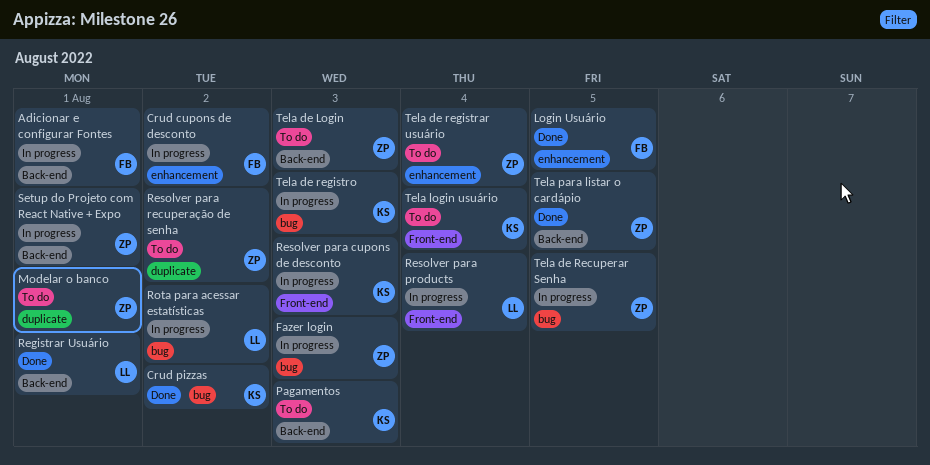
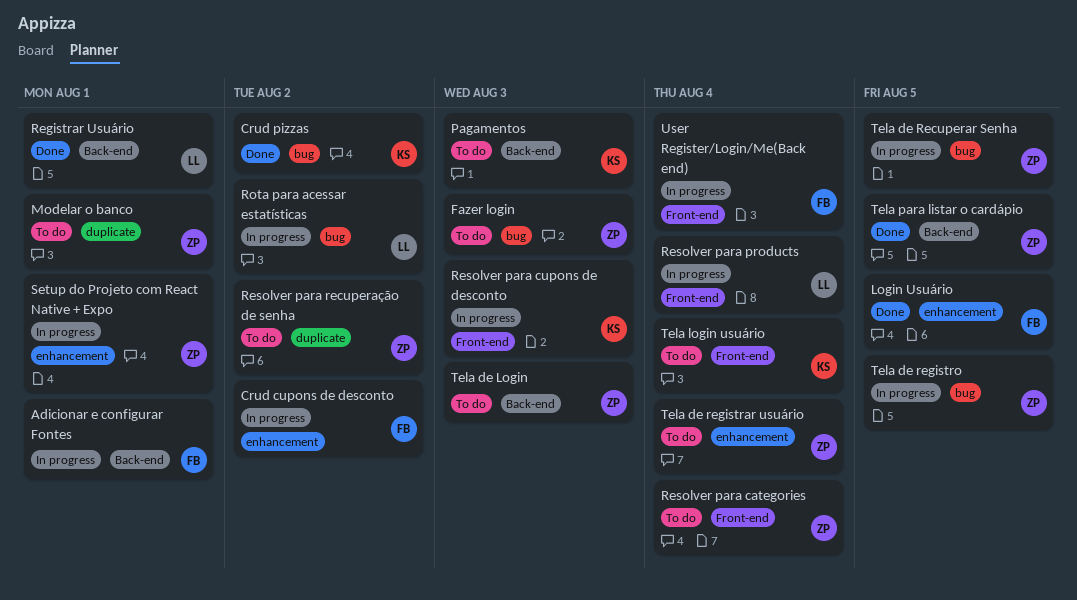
Fazer login, status: In progress -> To do
Resolver para categories: none -> present
Setup do Projeto com React Native + Expo, label: Back-end -> enhancement
Tela de registro, owner: KS -> ZP
Tela de registro, due: Aug 3 -> Aug 5
User Register/Login/Me(Back end): none -> present

